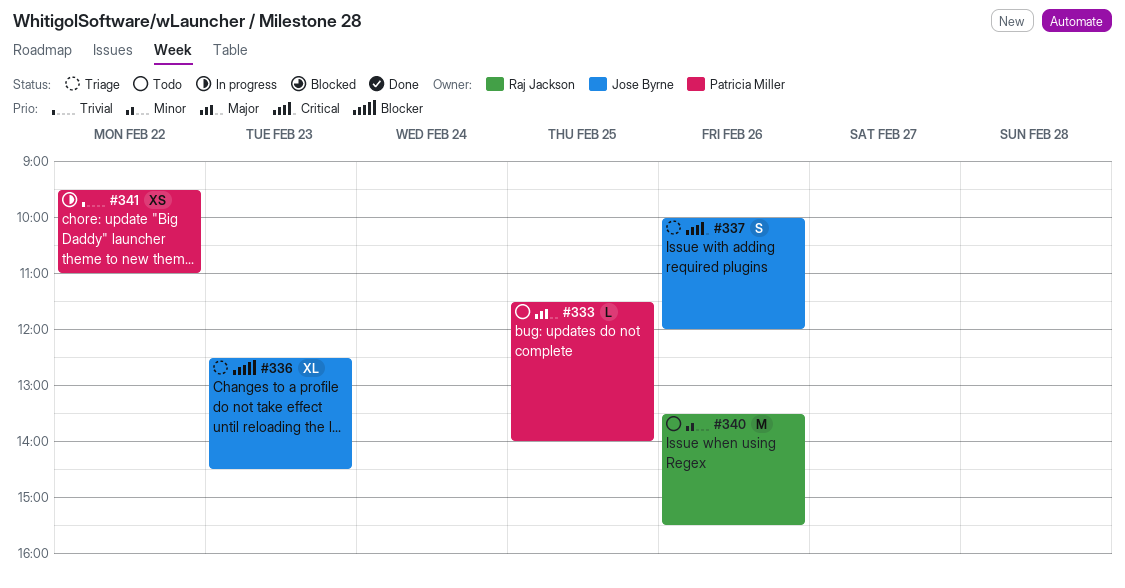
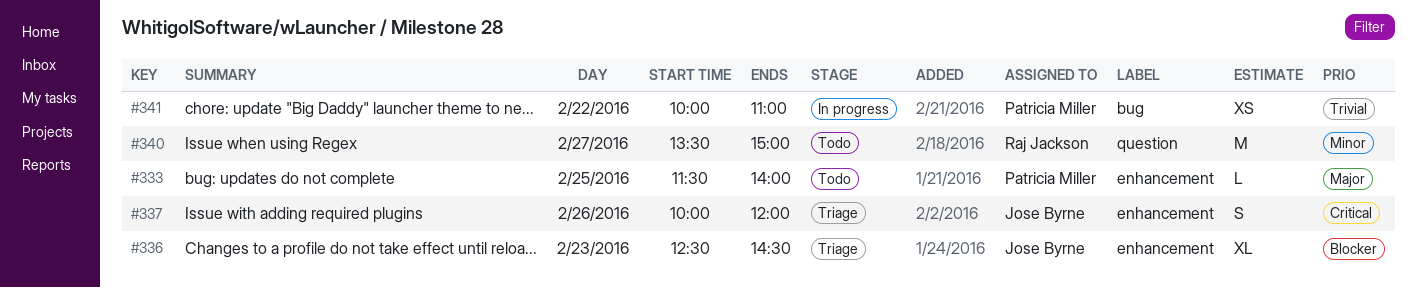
#340, day: Feb 26 -> Feb 27
#340, ends: 15:30 -> 15:00
#341, begins: 09:30 -> 10:00

